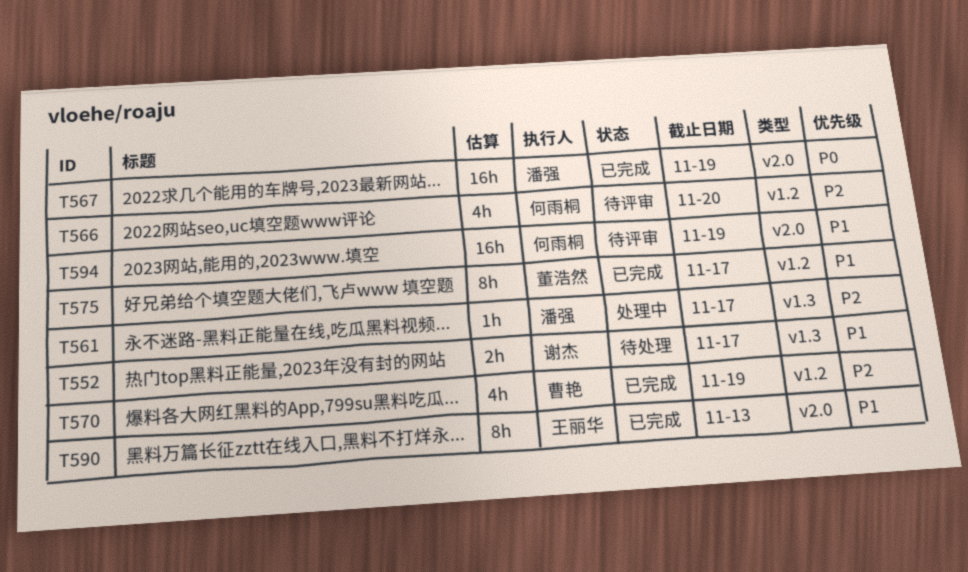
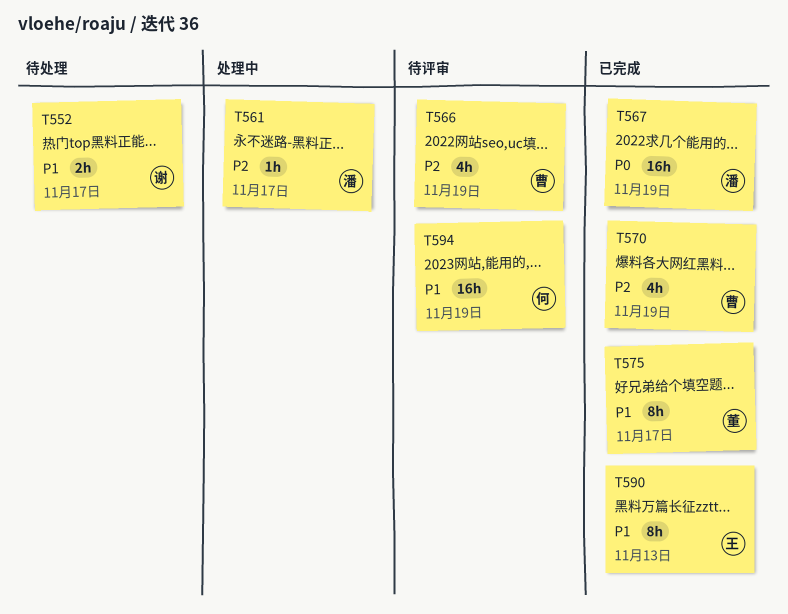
T566, owner: 何雨桐 -> 曹艳
T566, due: Nov 20 -> Nov 19

